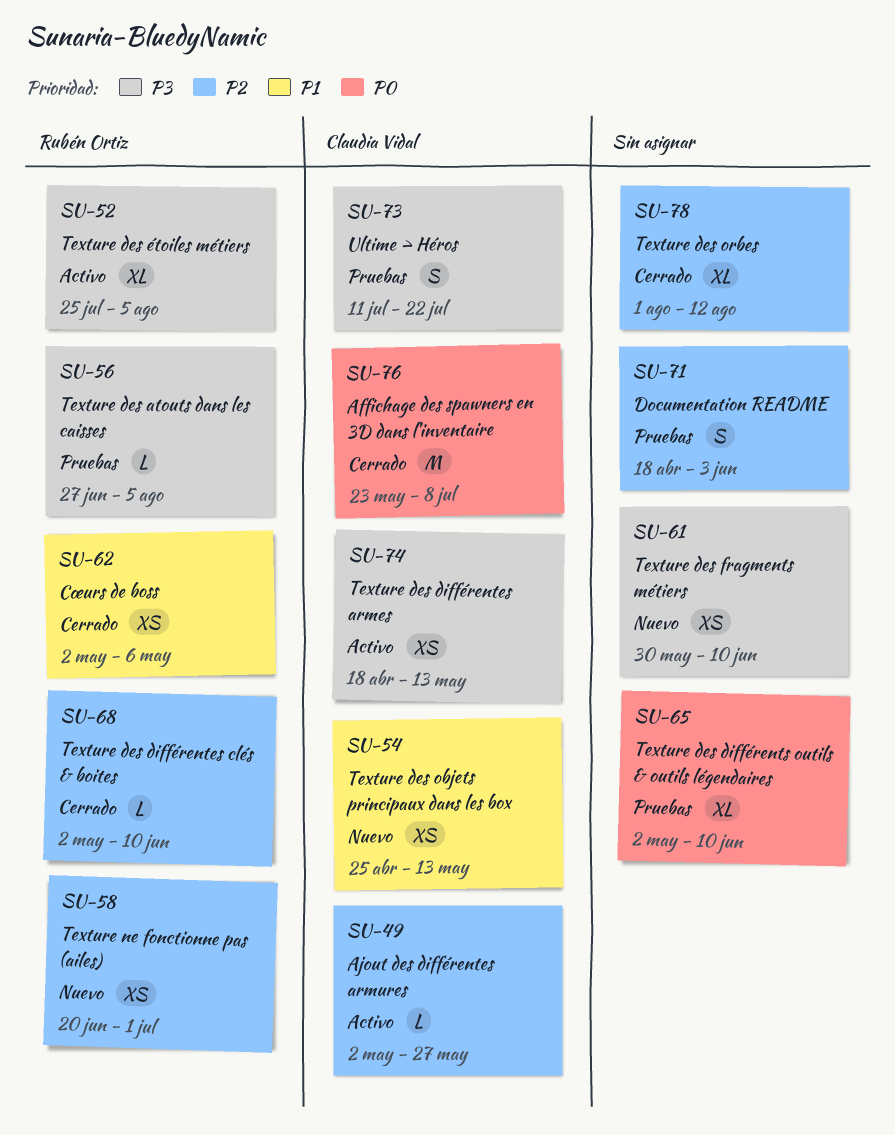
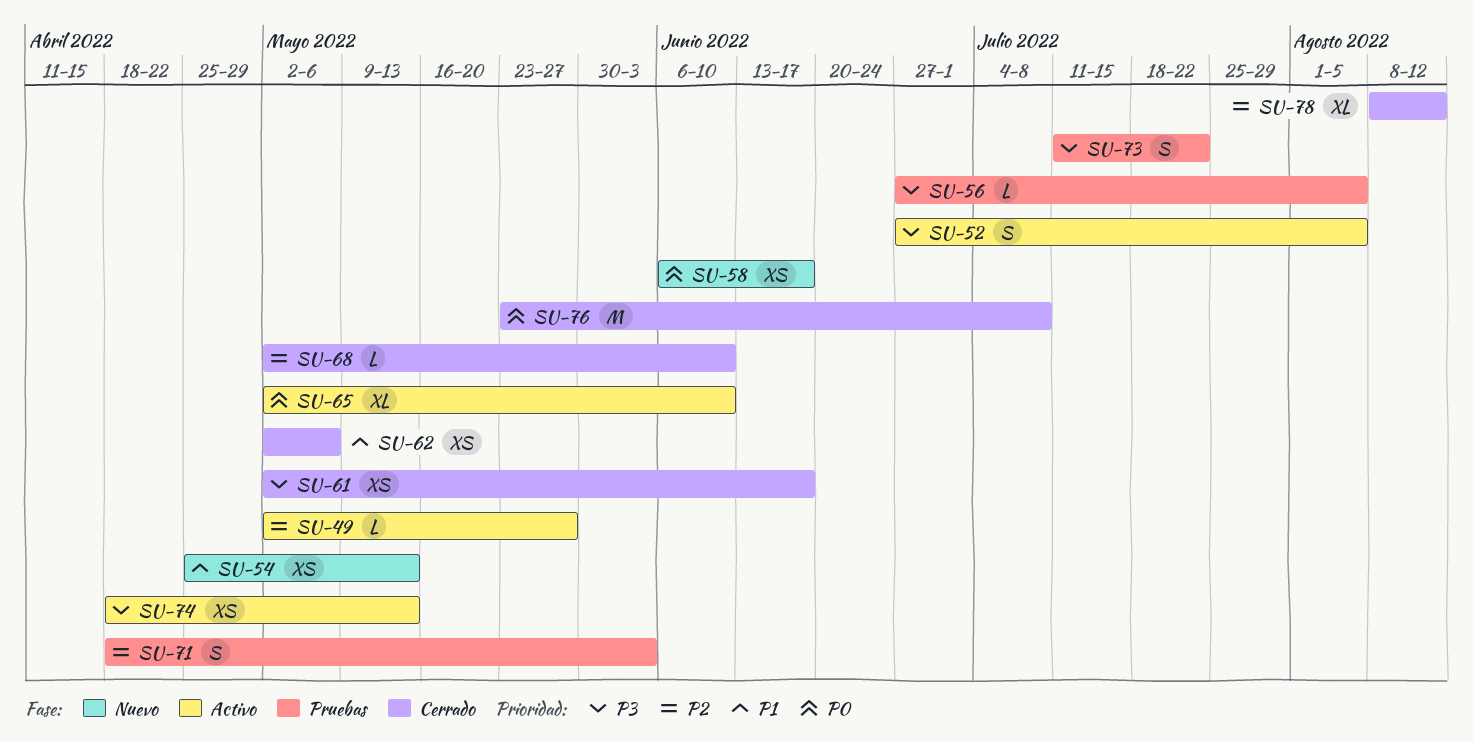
SU-52, estimate: XL -> S
SU-52, start: Jul 25 -> Jun 27
SU-58, priority: P2 -> P0
SU-58, start: Jun 20 -> Jun 6
SU-58, due: Jul 1 -> Jun 17
SU-61, status: Nuevo -> Cerrado
SU-61, start: May 30 -> May 2
SU-61, due: Jun 10 -> Jun 17
SU-65, status: Pruebas -> Activo
SU-78, start: Aug 1 -> Aug 8

